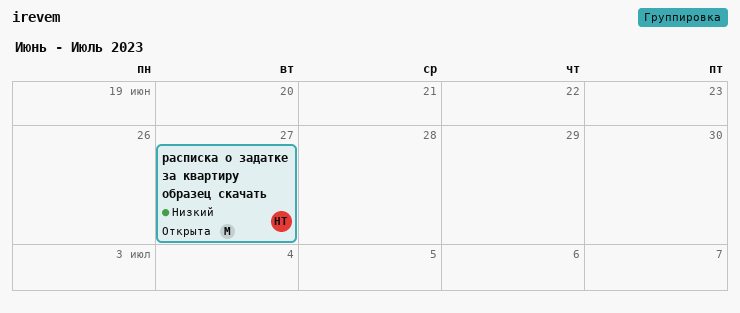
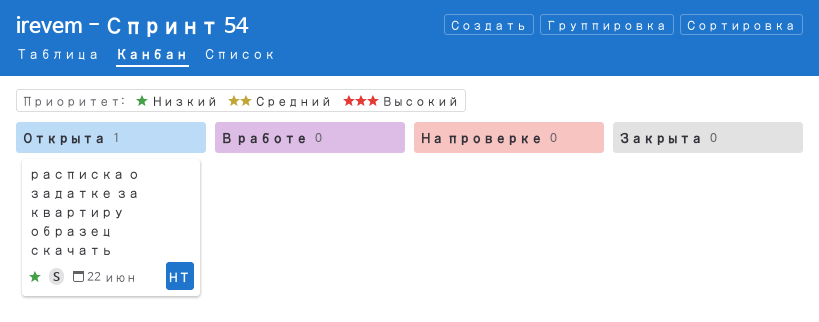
расписка о задатке за квартиру образец скачать, estimate: M -> S
расписка о задатке за квартиру образец скачать, due: Jun 27 -> Jun 22

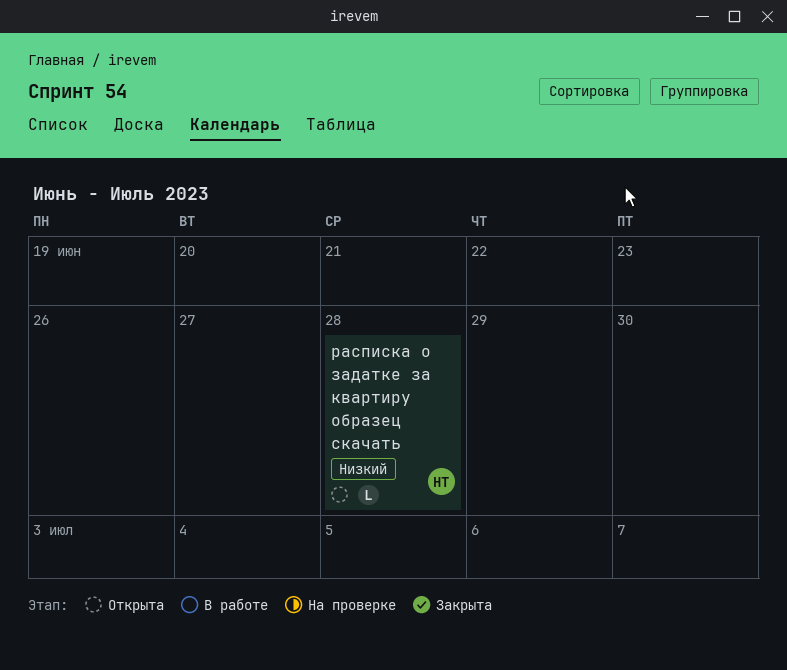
расписка о задатке за квартиру образец скачать, estimate: S -> L
расписка о задатке за квартиру образец скачать, due: Jun 22 -> Jun 28

